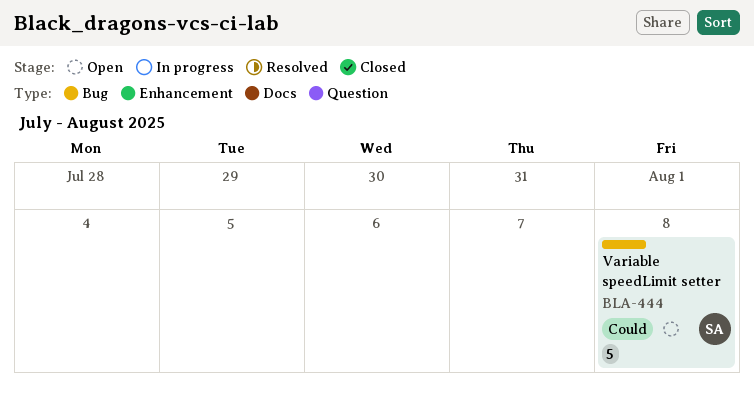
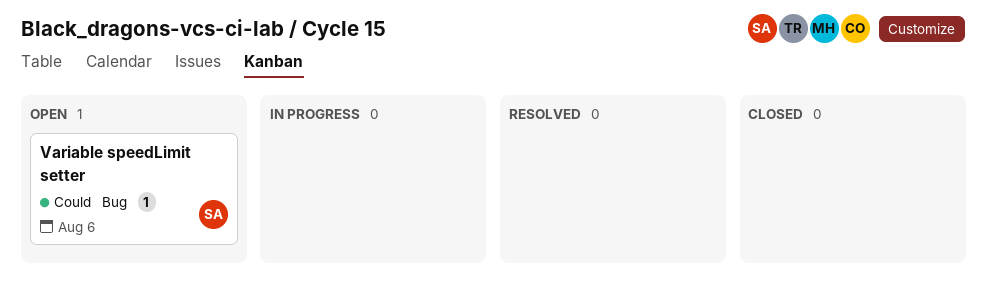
Variable speedLimit setter, estimate: 5 -> 1
Variable speedLimit setter, due: Aug 8 -> Aug 6

